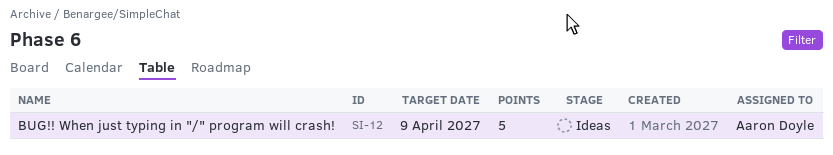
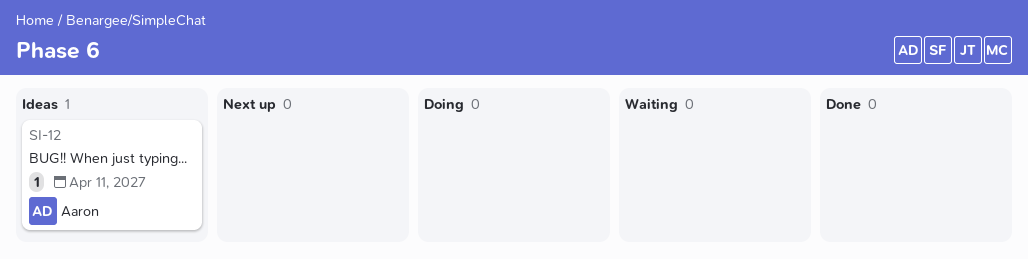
SI-12, estimate: 5 -> 1
SI-12, due: Apr 9 -> Apr 11

